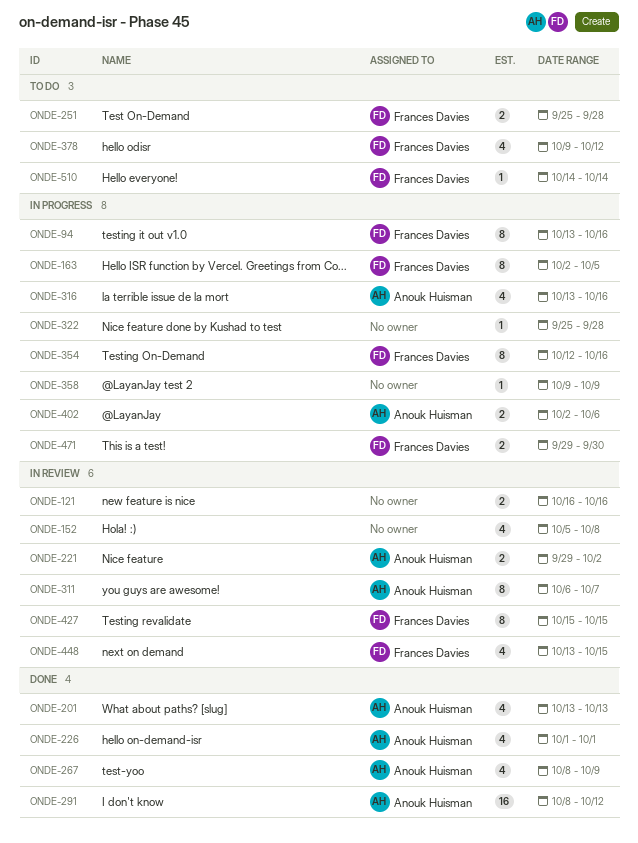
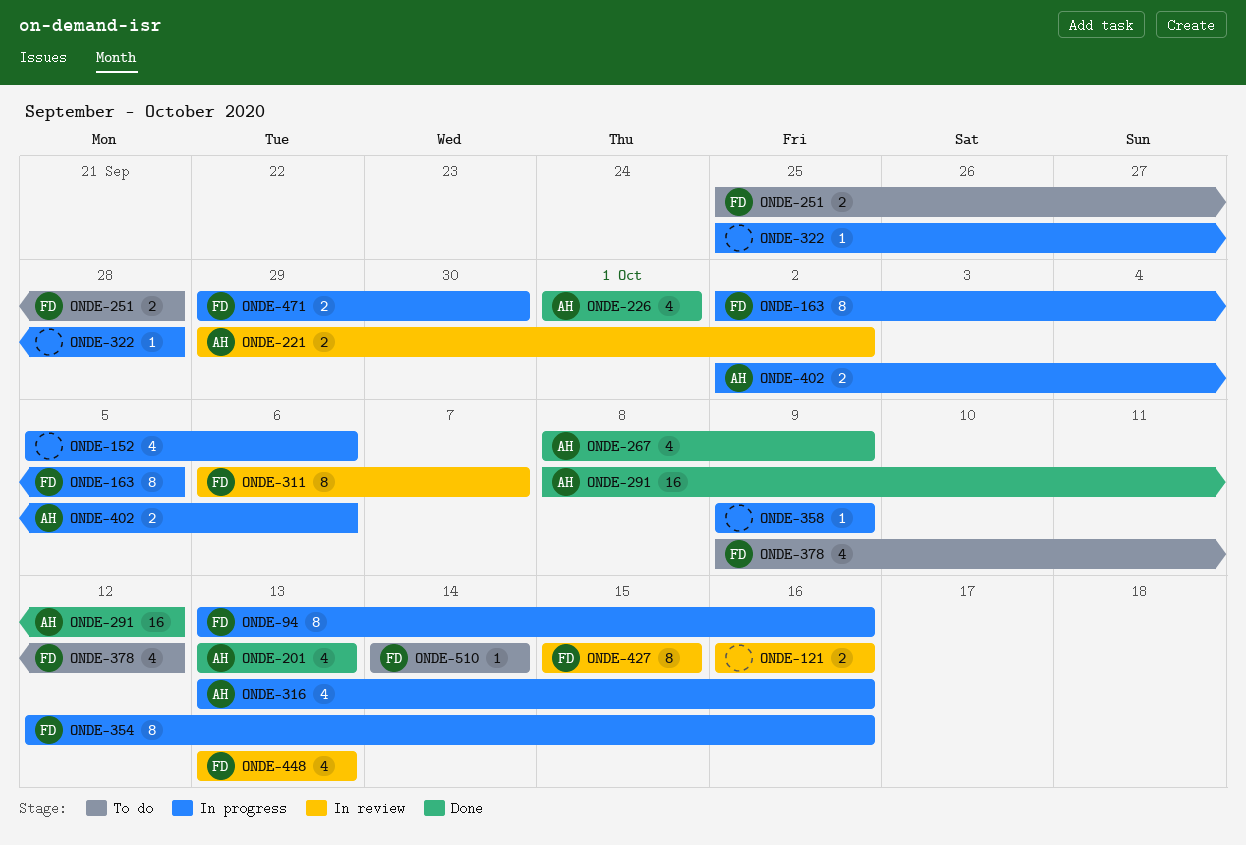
ONDE-152, status: In review -> In progress
ONDE-152, due: Oct 8 -> Oct 6
ONDE-311, owner: Anouk Huisman -> Frances Davies
ONDE-448, due: Oct 15 -> Oct 13

